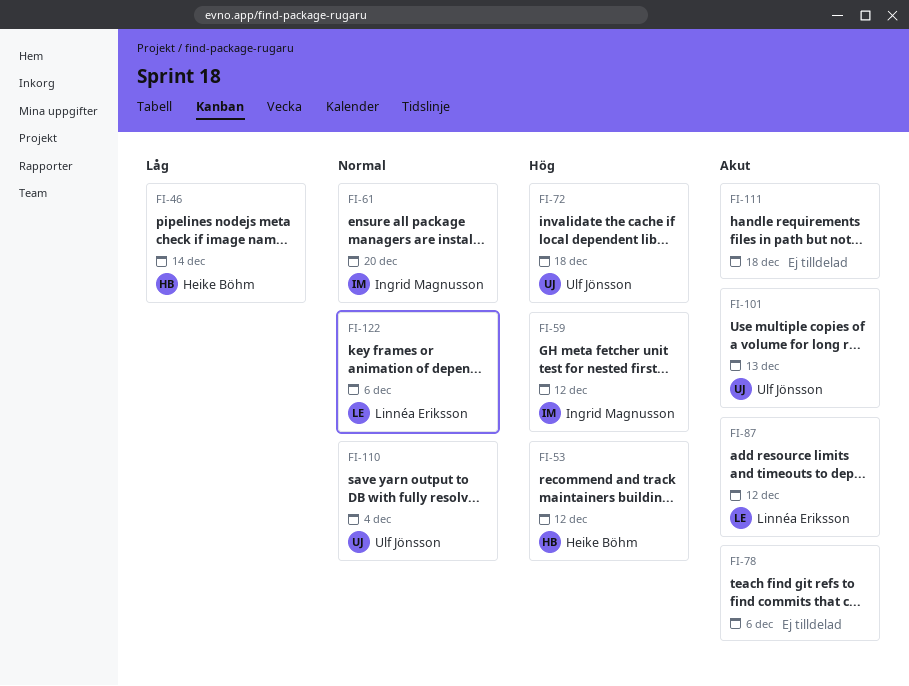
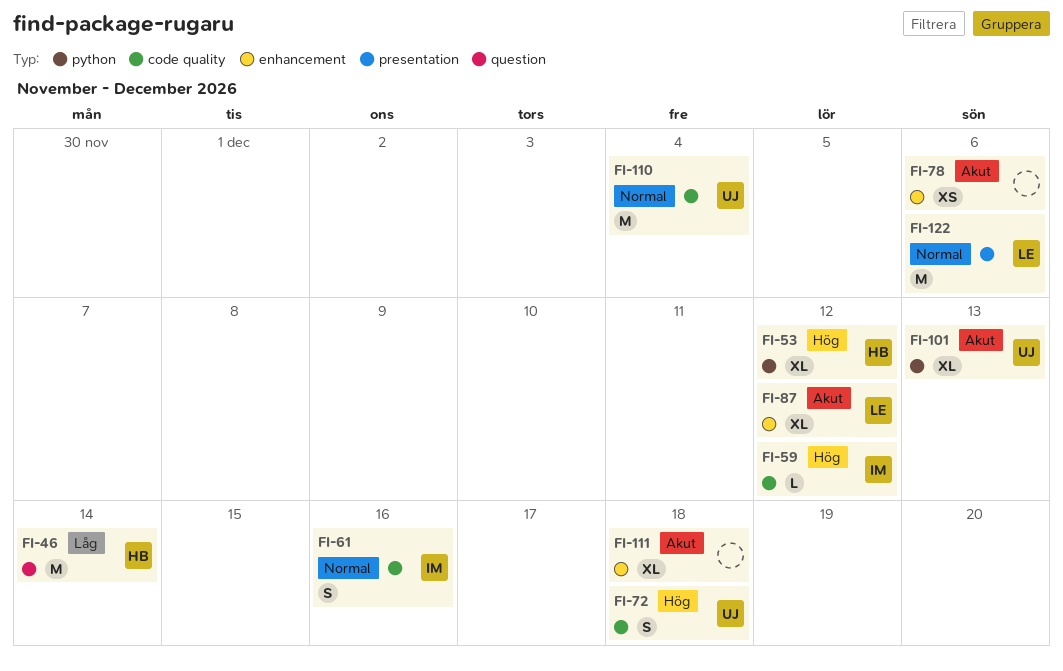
FI-61, due: Dec 20 -> Dec 16

